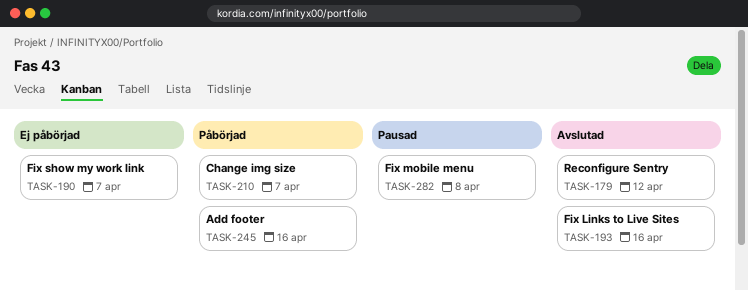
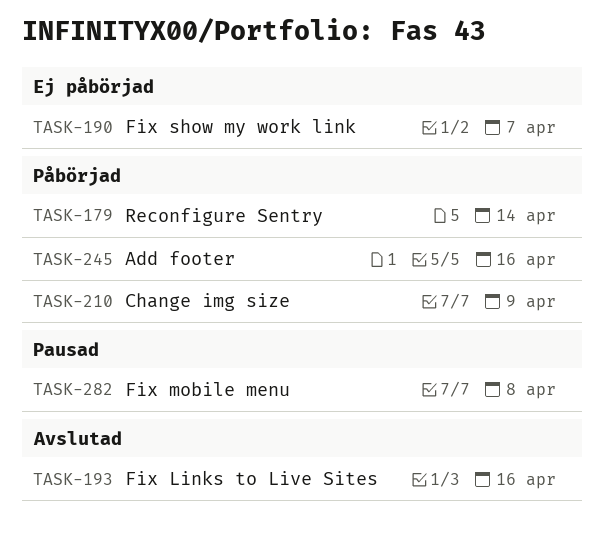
TASK-179, status: Avslutad -> Påbörjad
TASK-179, due: Apr 12 -> Apr 14
TASK-210, due: Apr 7 -> Apr 9

